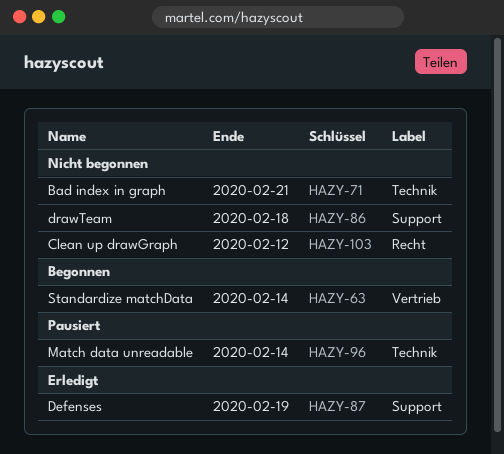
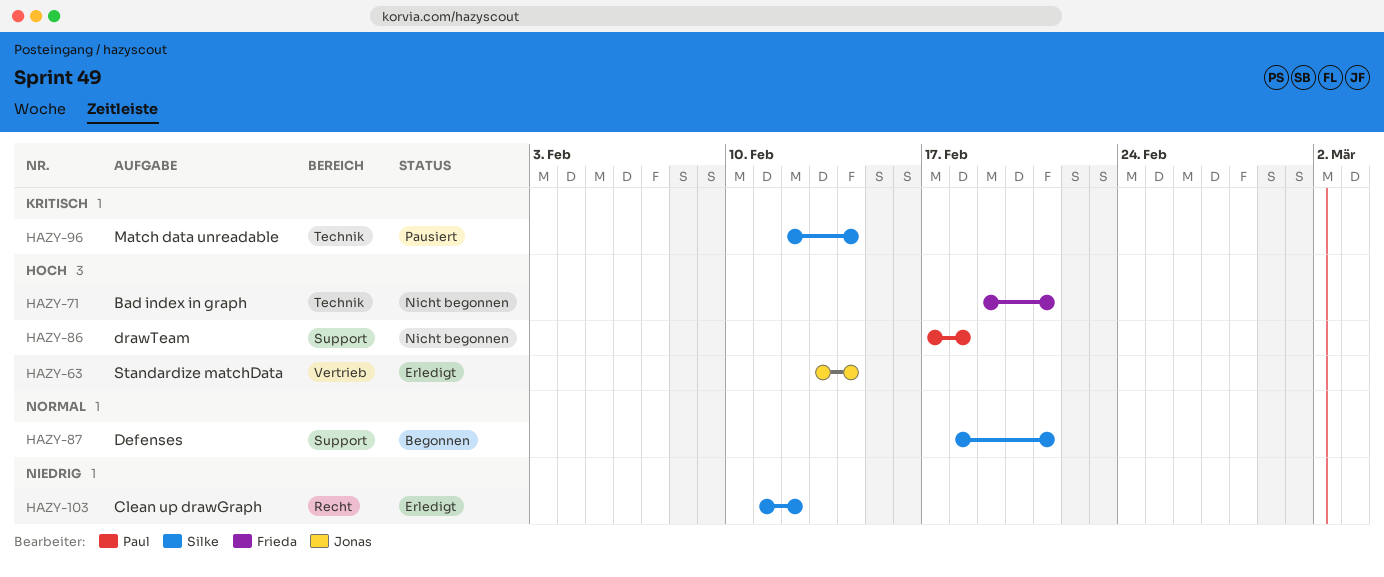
HAZY-63, status: Begonnen -> Erledigt
HAZY-87, status: Erledigt -> Begonnen
HAZY-87, due: Feb 19 -> Feb 21
HAZY-103, status: Nicht begonnen -> Erledigt

